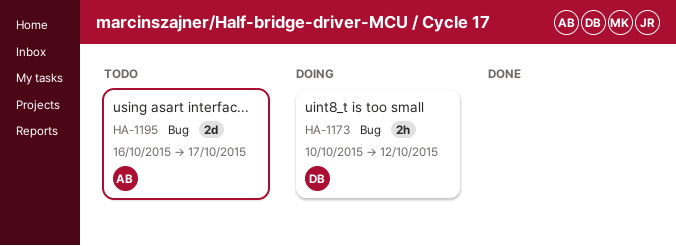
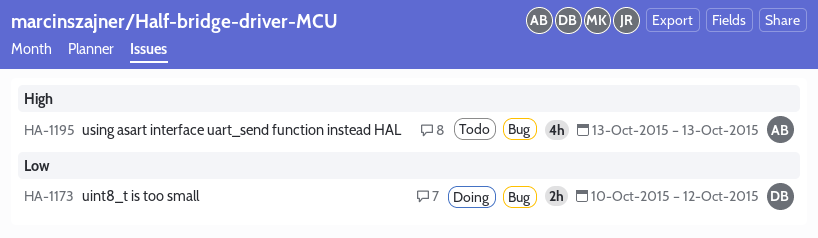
HA-1195, estimate: 2d -> 4h
HA-1195, start: Oct 16 -> Oct 13
HA-1195, due: Oct 17 -> Oct 13

